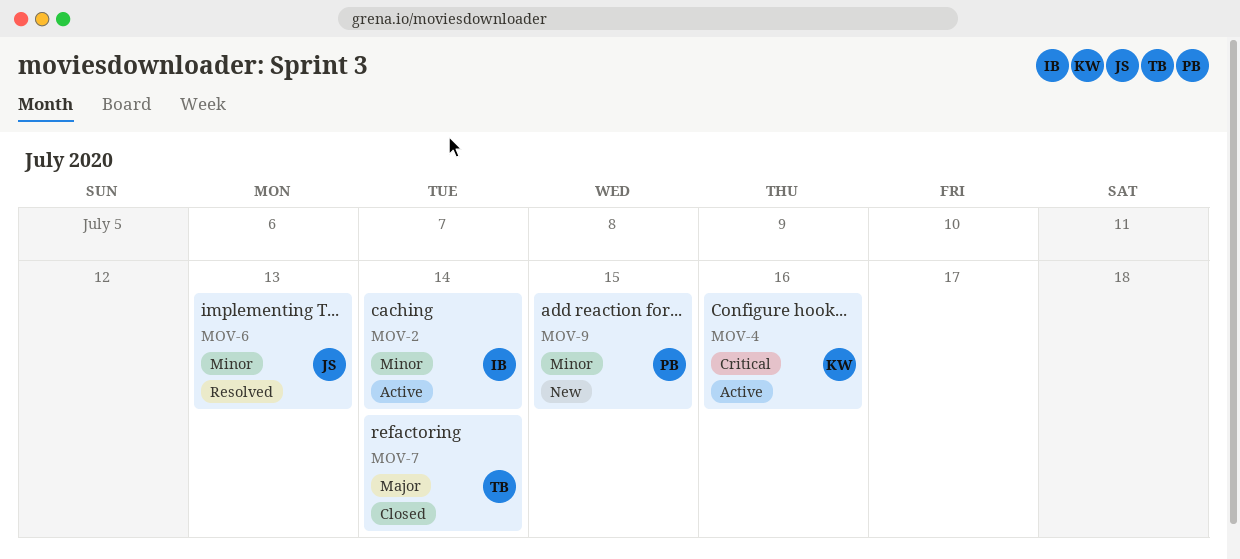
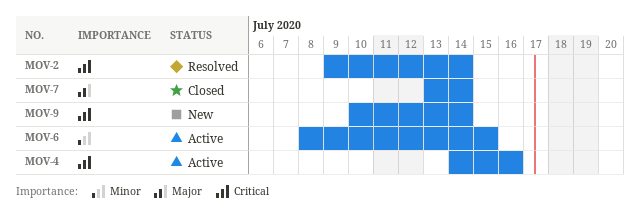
MOV-2, status: Active -> Resolved
MOV-2, priority: Minor -> Critical
MOV-6, status: Resolved -> Active
MOV-6, due: Jul 13 -> Jul 15
MOV-9, priority: Minor -> Critical
MOV-9, due: Jul 15 -> Jul 14

